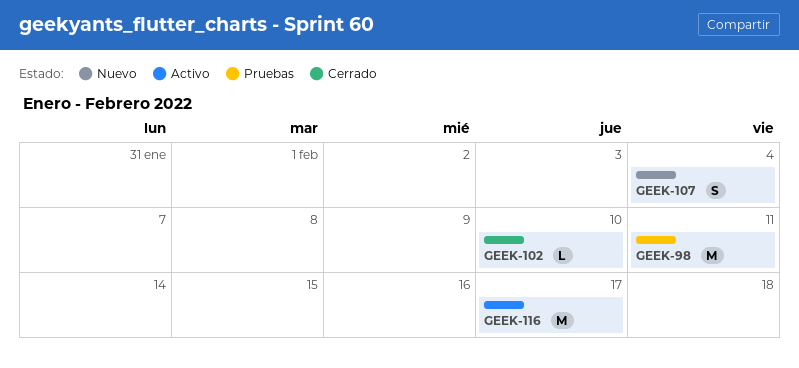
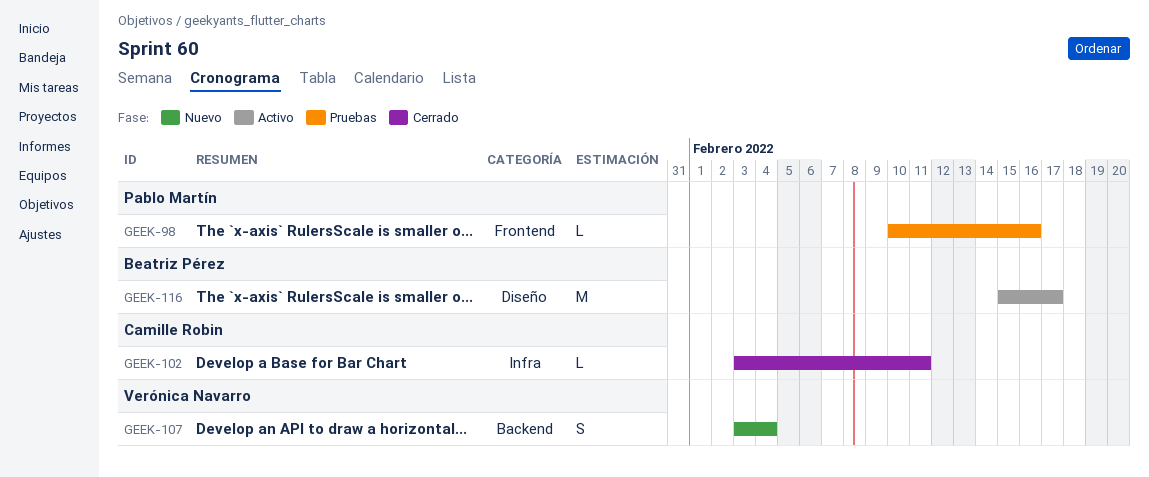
GEEK-98, estimate: M -> L
GEEK-98, due: Feb 11 -> Feb 16
GEEK-102, due: Feb 10 -> Feb 11

